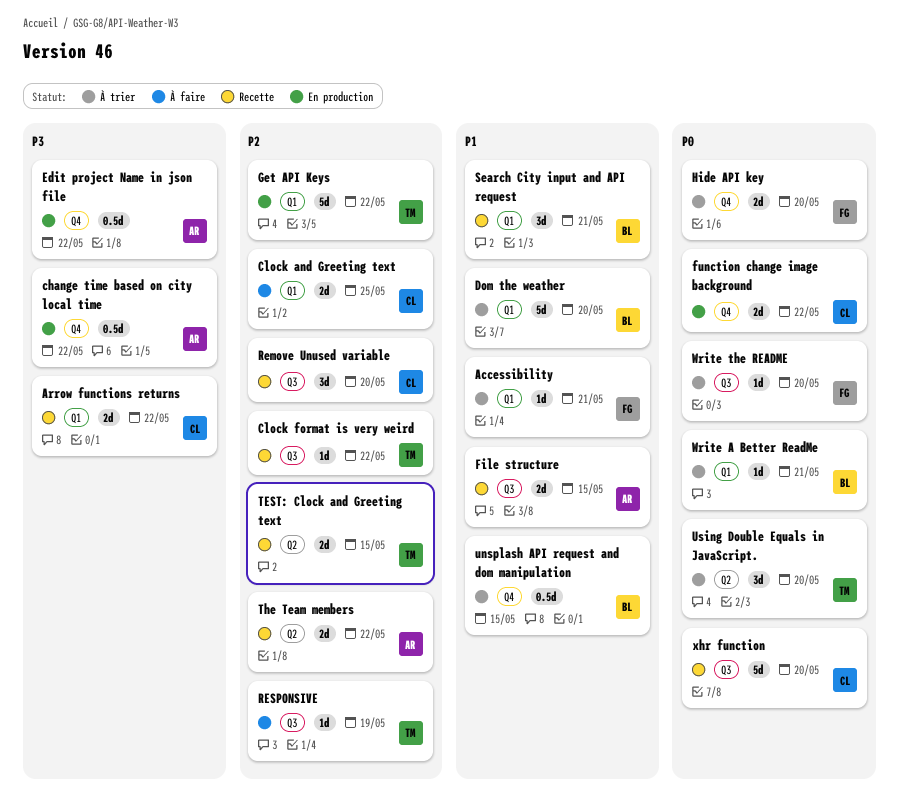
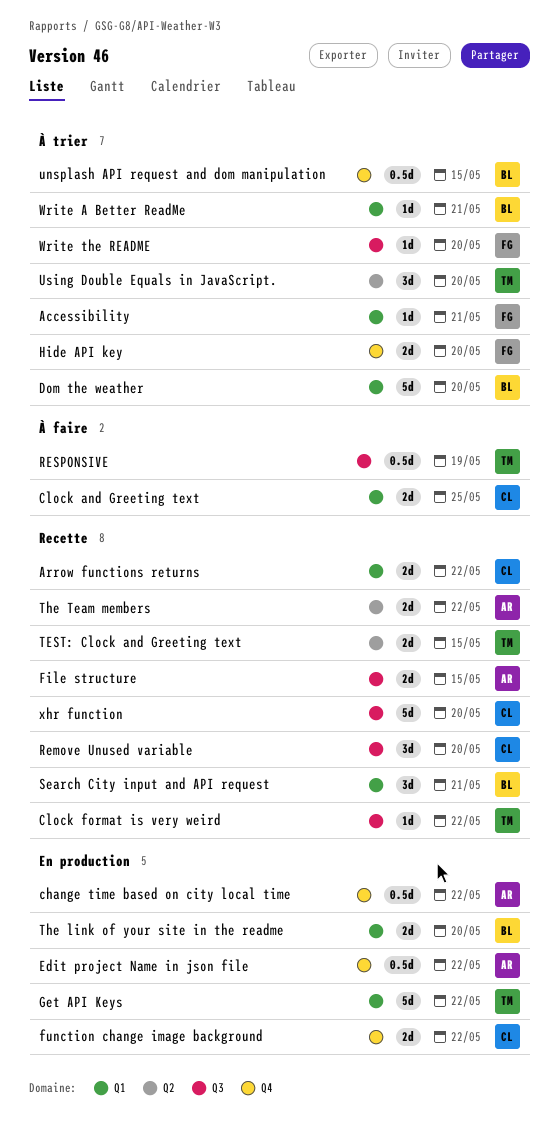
RESPONSIVE, estimate: 1d -> 0.5d
The link of your site in the readme: none -> present

